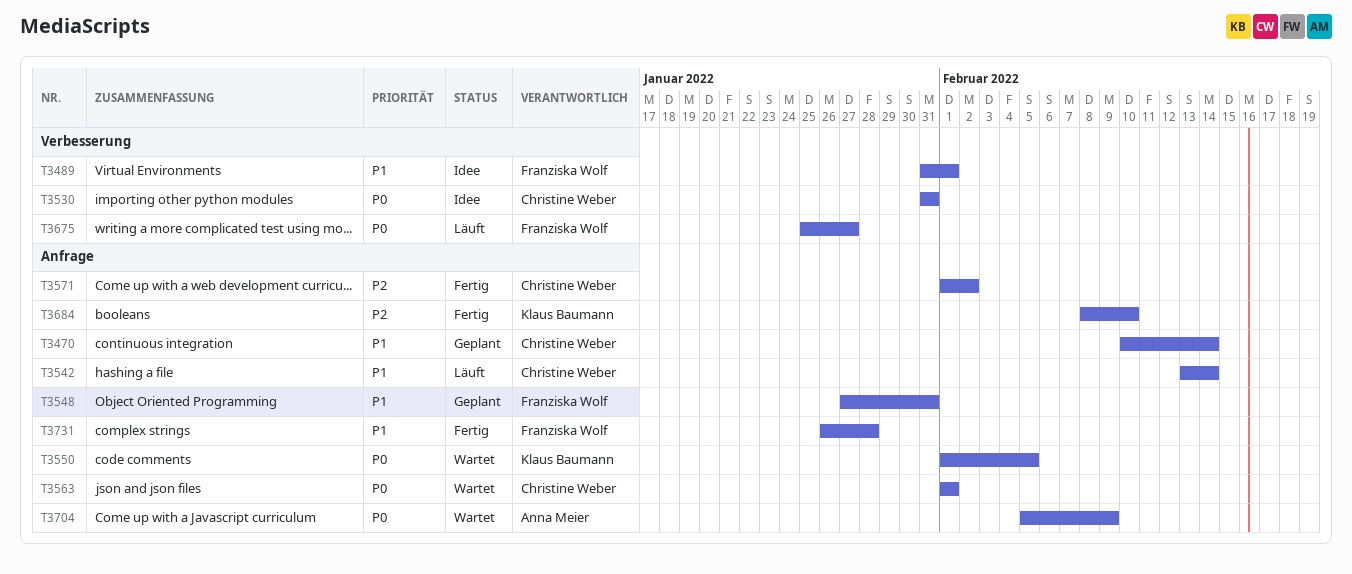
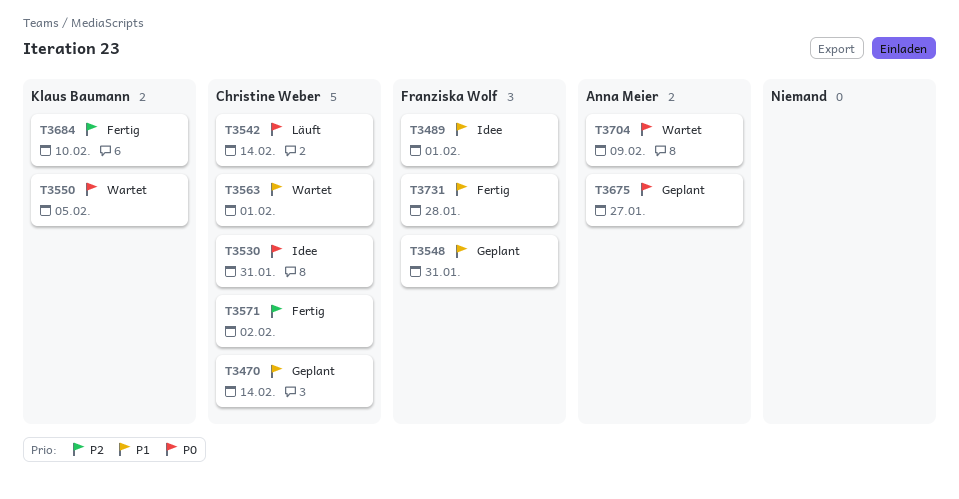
T3542, priority: P1 -> P0
T3563, priority: P0 -> P1
T3675, status: Läuft -> Geplant
T3675, owner: Franziska Wolf -> Anna Meier

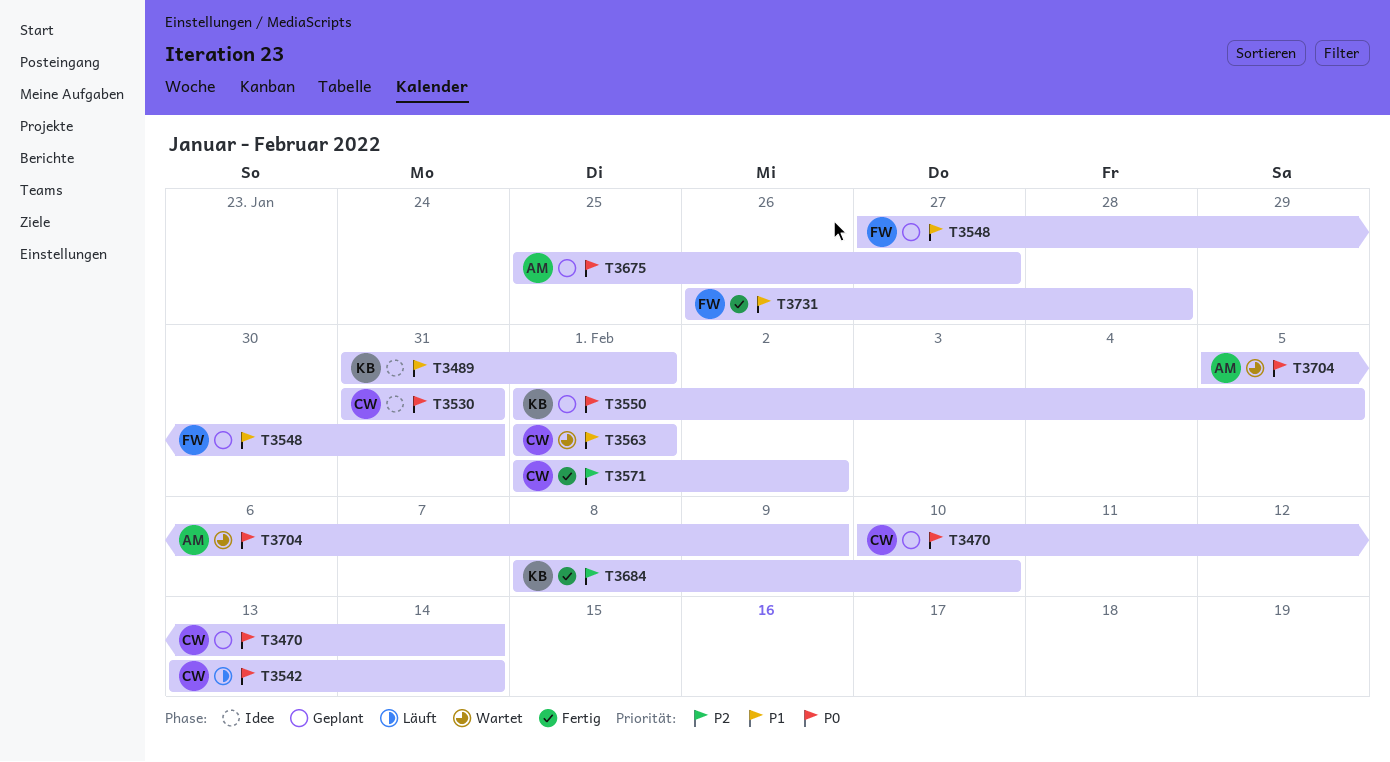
T3470, priority: P1 -> P0
T3489, owner: Franziska Wolf -> Klaus Baumann
T3550, status: Wartet -> Geplant

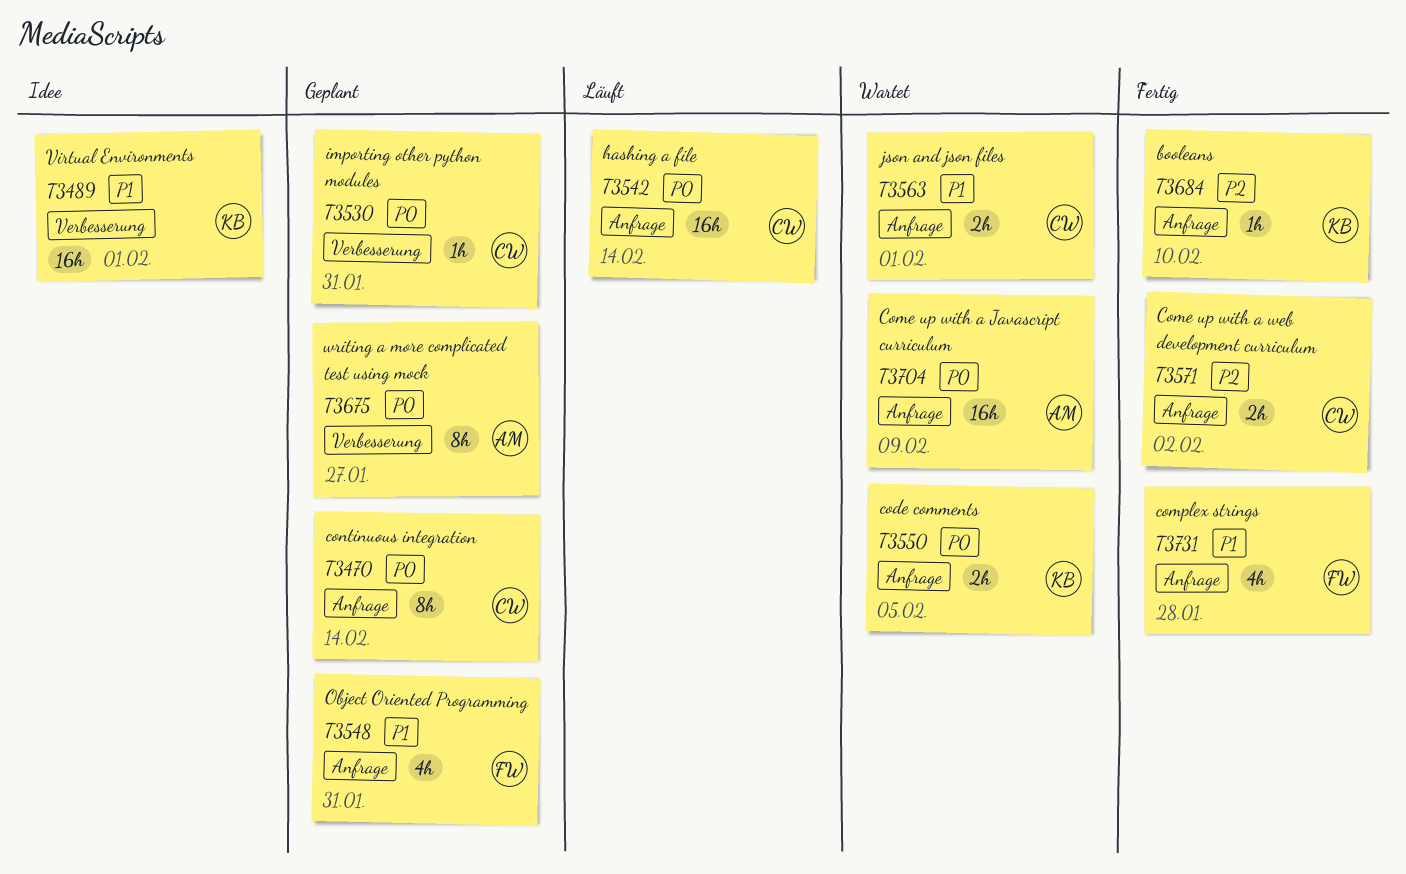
T3530, status: Idee -> Geplant
T3550, status: Geplant -> Wartet

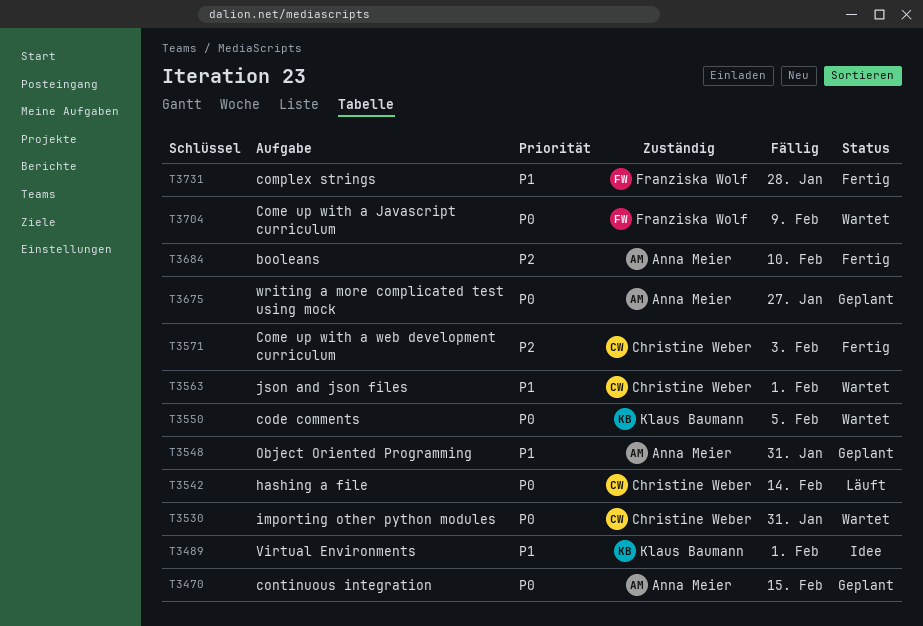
T3470, owner: Christine Weber -> Anna Meier
T3470, due: Feb 14 -> Feb 15
T3530, status: Geplant -> Wartet
T3548, owner: Franziska Wolf -> Anna Meier
T3571, due: Feb 2 -> Feb 3
T3684, owner: Klaus Baumann -> Anna Meier
T3704, owner: Anna Meier -> Franziska Wolf

